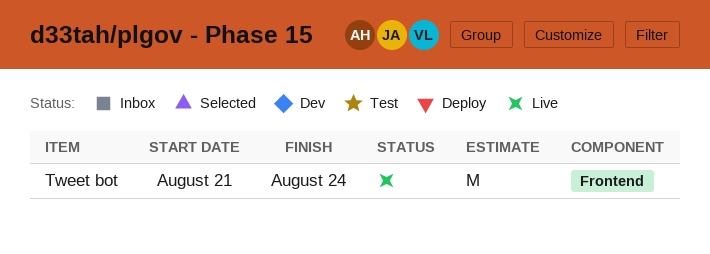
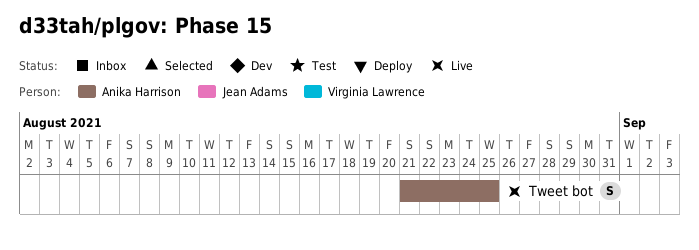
Tweet bot, estimate: M -> S
Tweet bot, due: Aug 24 -> Aug 25

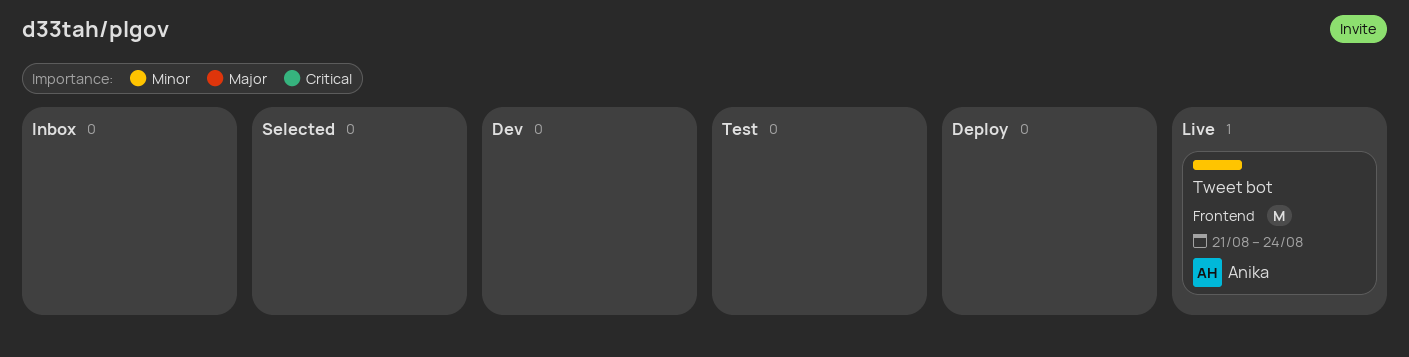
Tweet bot, estimate: S -> M
Tweet bot, due: Aug 25 -> Aug 24

